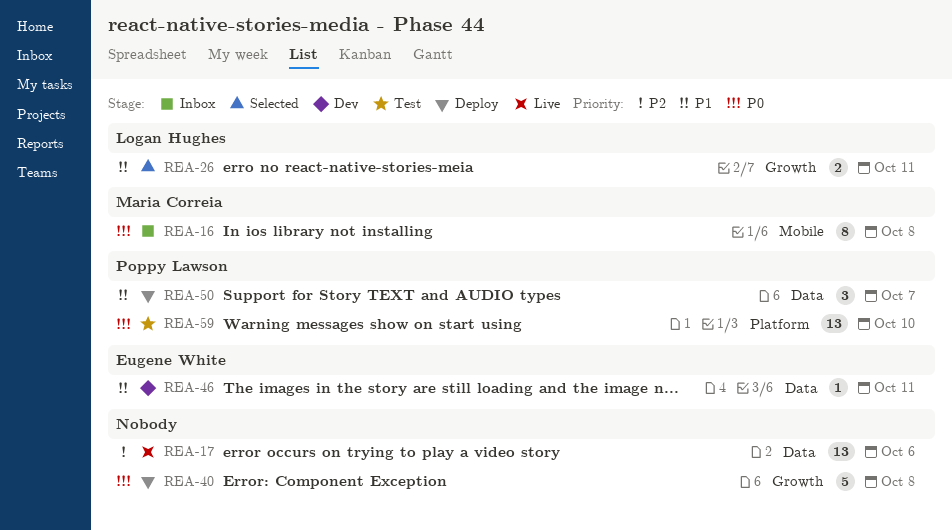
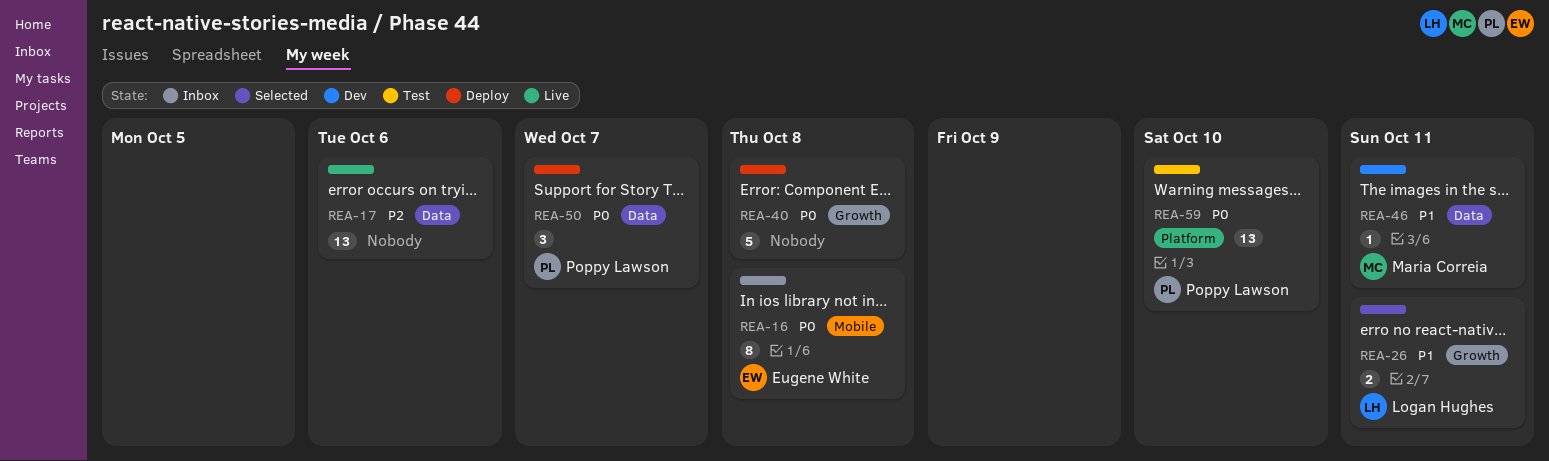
REA-16, owner: Maria Correia -> Eugene White
REA-46, owner: Eugene White -> Maria Correia
REA-50, priority: P1 -> P0

